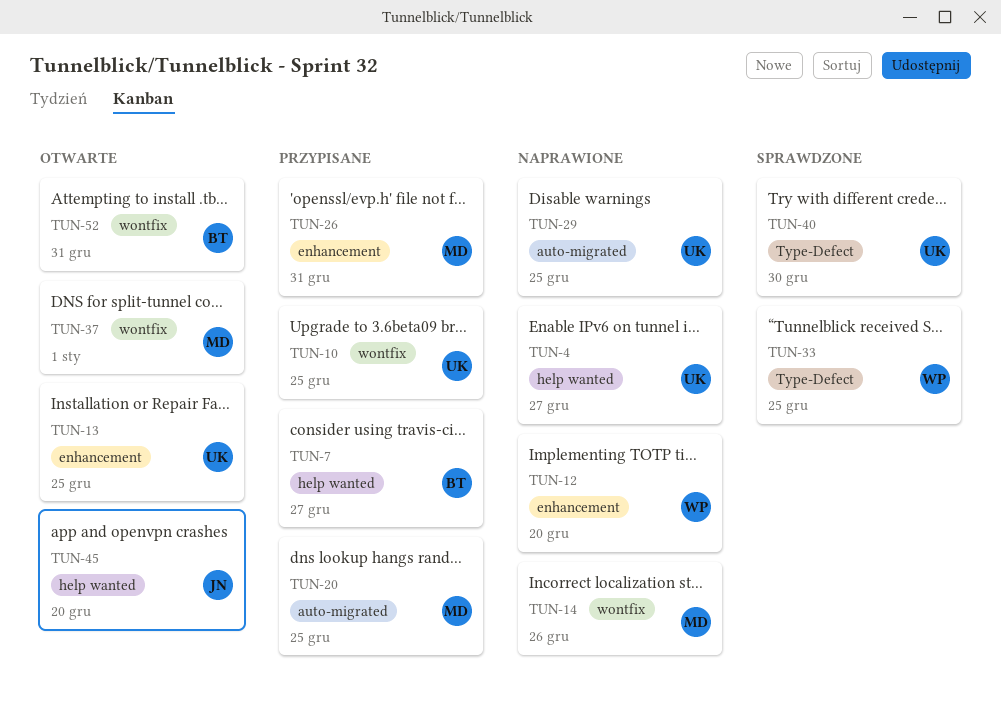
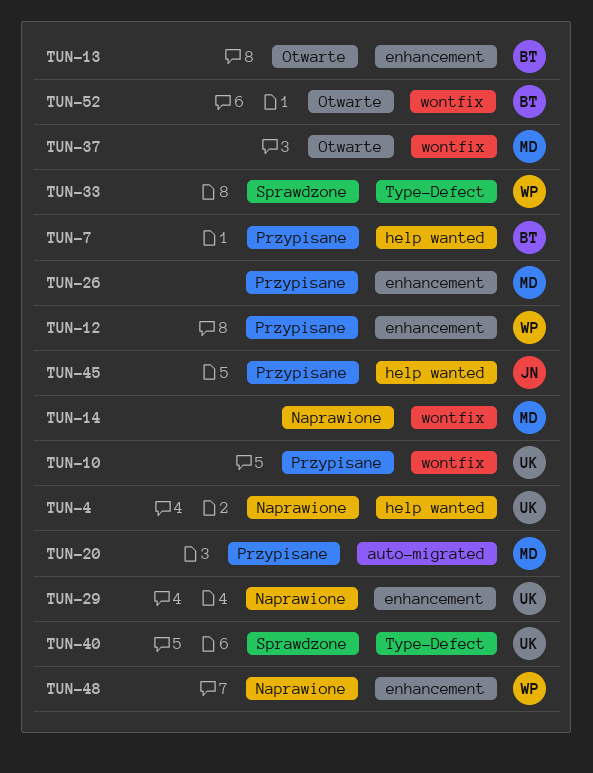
TUN-12, status: Naprawione -> Przypisane
TUN-13, owner: UK -> BT
TUN-29, label: auto-migrated -> enhancement
TUN-45, status: Otwarte -> Przypisane
TUN-48: none -> present

